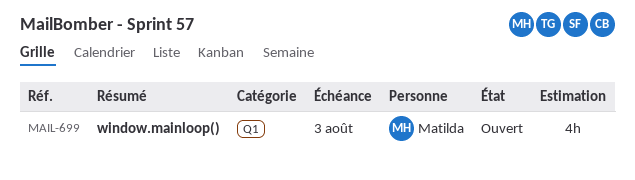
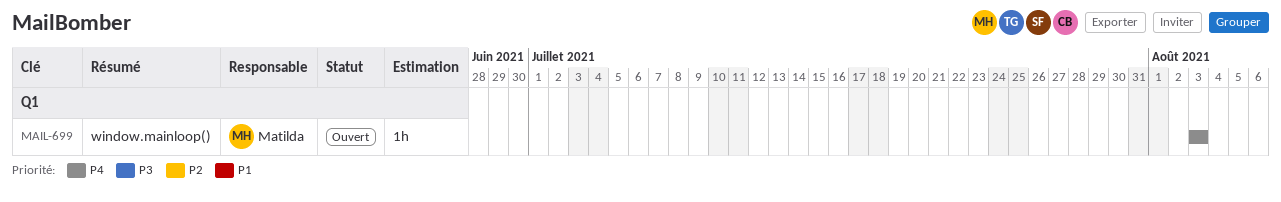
MAIL-699, estimate: 4h -> 1h

